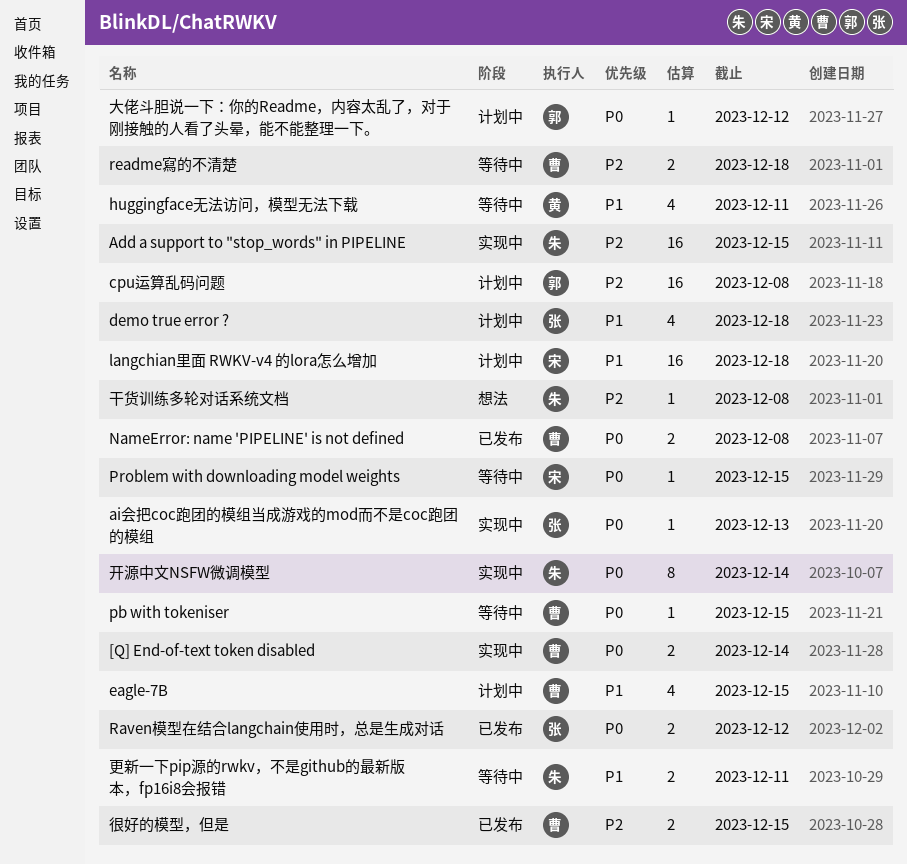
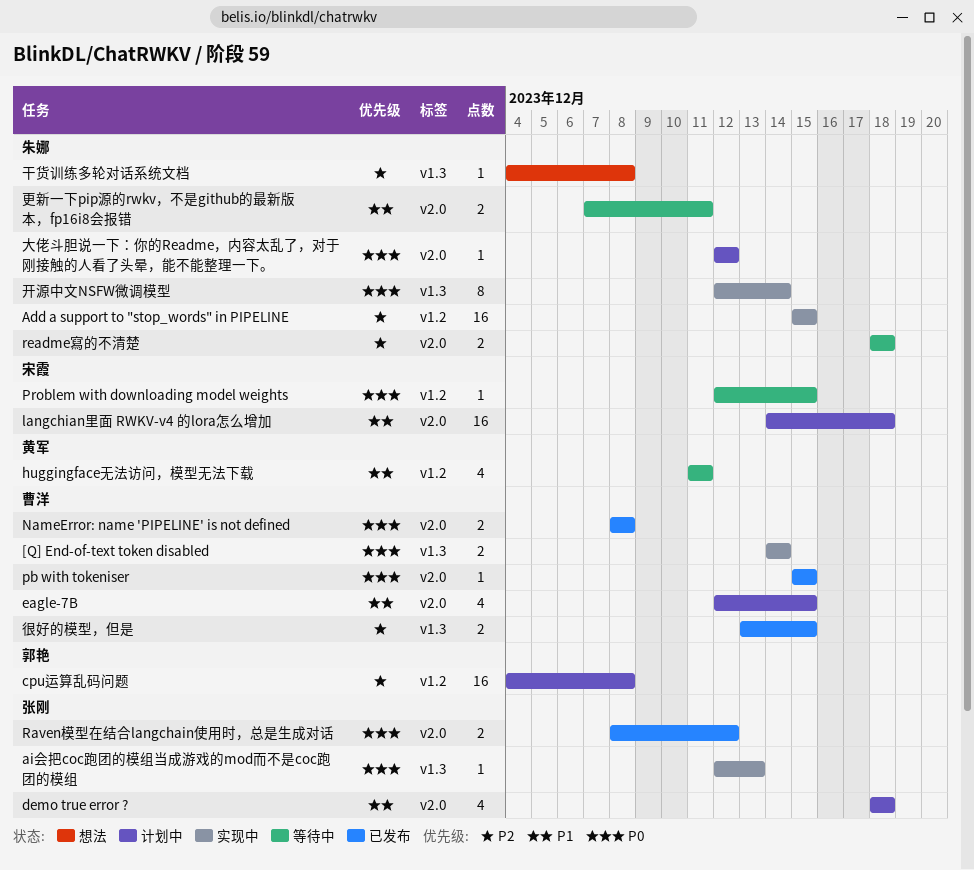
pb with tokeniser, status: 等待中 -> 已发布
readme寫的不清楚, owner: 曹洋 -> 朱娜
大佬斗胆说一下：你的Readme，内容太乱了，对于刚接触的人看了头晕，能不能整理一下。, owner: 郭艳 -> 朱娜

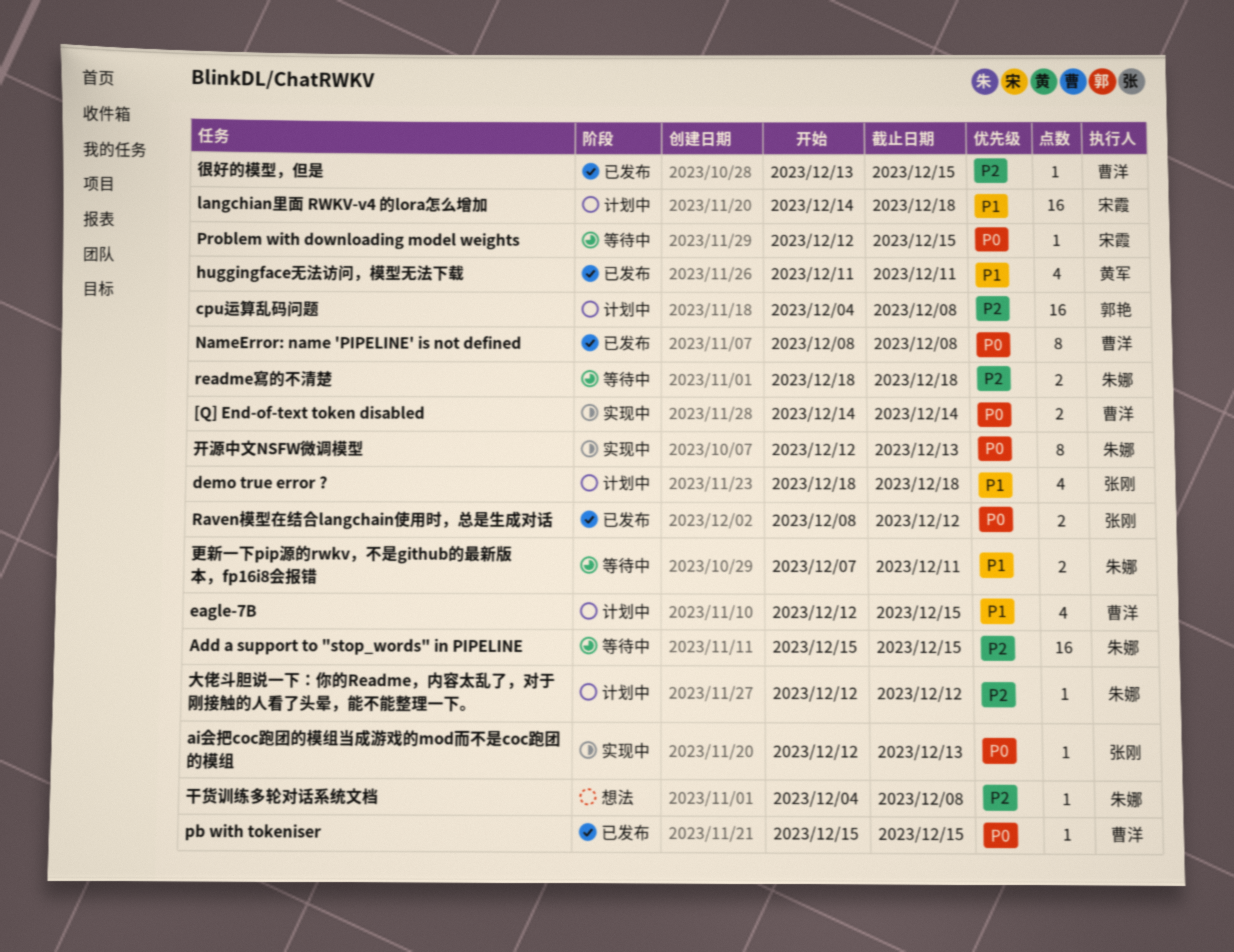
Add a support to "stop_words" in PIPELINE, status: 实现中 -> 等待中
huggingface无法访问，模型无法下载, status: 等待中 -> 已发布
NameError: name 'PIPELINE' is not defined, estimate: 2 -> 8
大佬斗胆说一下：你的Readme，内容太乱了，对于刚接触的人看了头晕，能不能整理一下。, priority: P0 -> P2
开源中文NSFW微调模型, due: Dec 14 -> Dec 13
很好的模型，但是, estimate: 2 -> 1

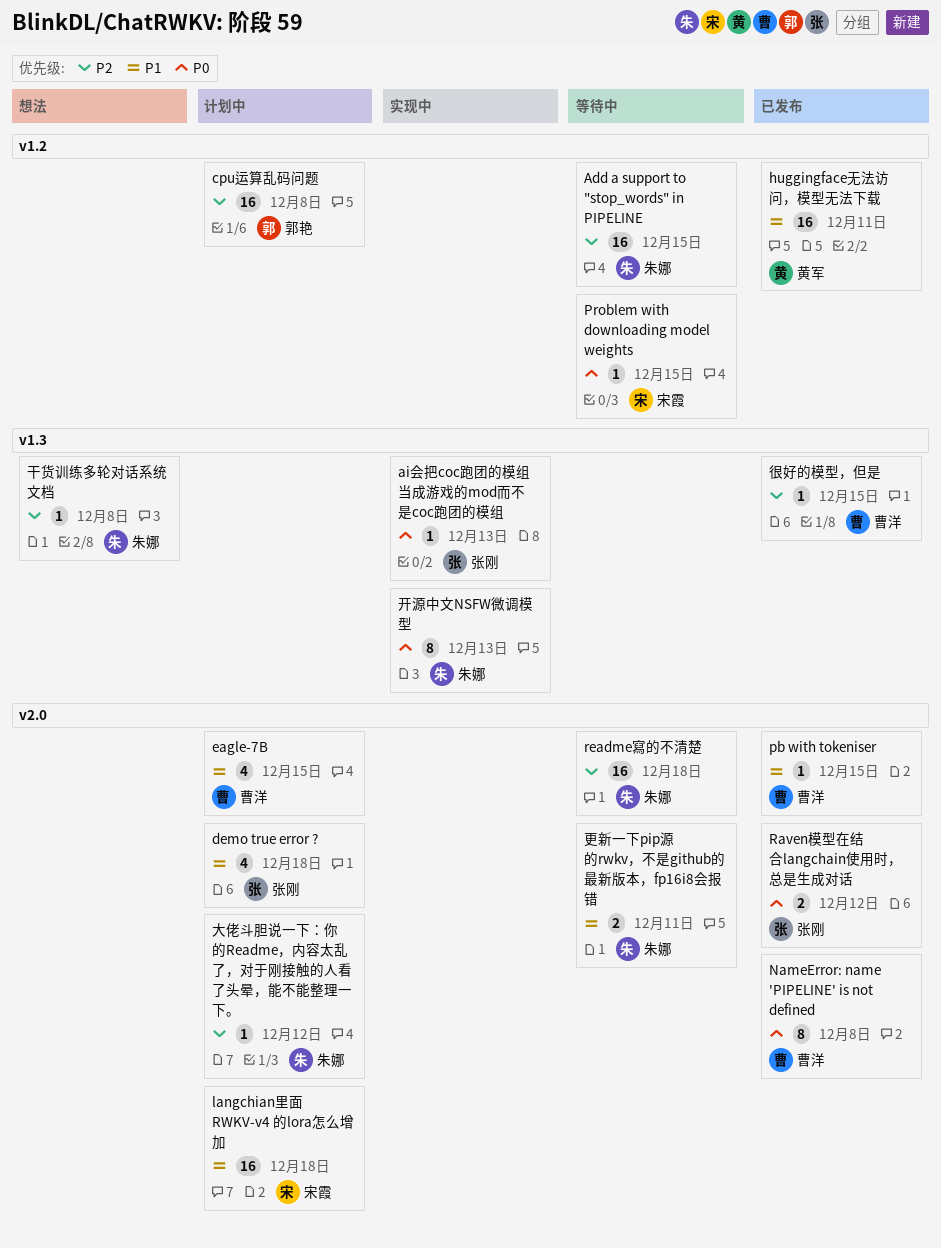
[Q] End-of-text token disabled: present -> none
huggingface无法访问，模型无法下载, estimate: 4 -> 16
pb with tokeniser, priority: P0 -> P1
readme寫的不清楚, estimate: 2 -> 16

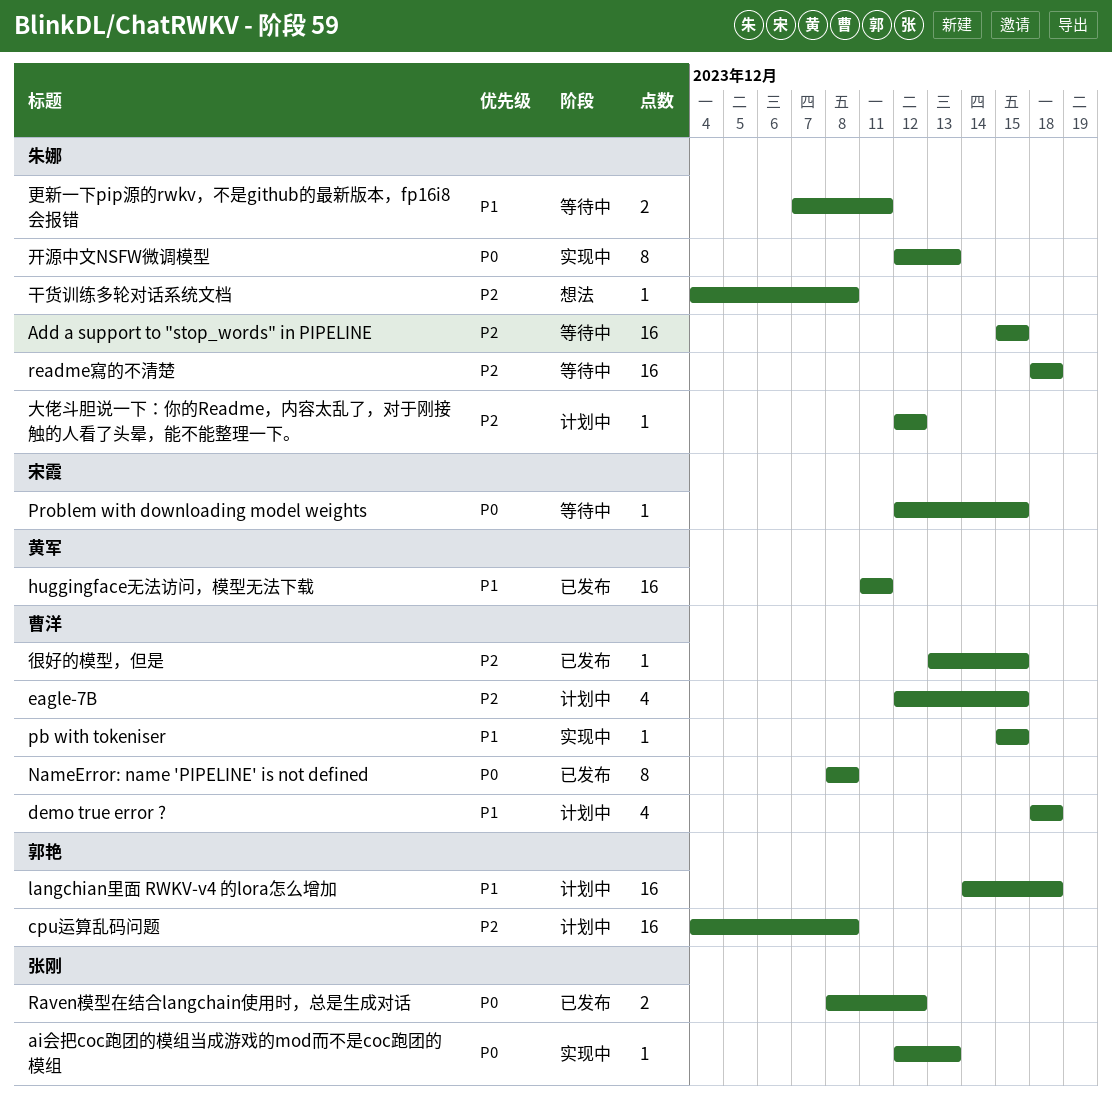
demo true error ?, owner: 张刚 -> 曹洋
eagle-7B, priority: P1 -> P2
langchian里面 RWKV-v4 的lora怎么增加, owner: 宋霞 -> 郭艳
pb with tokeniser, status: 已发布 -> 实现中

